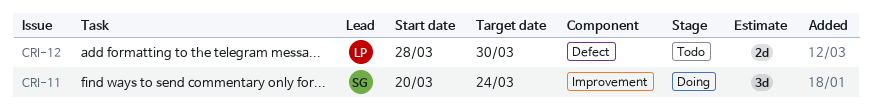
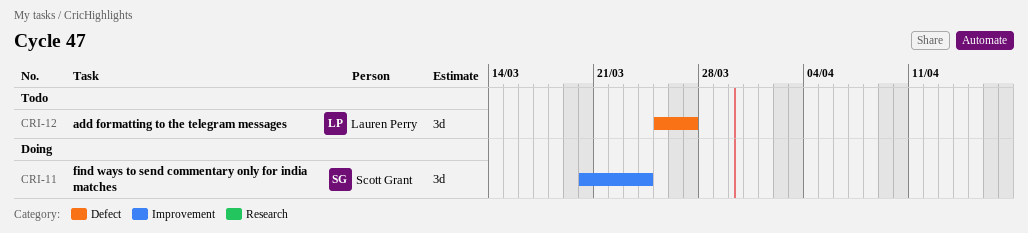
CRI-12, estimate: 2d -> 3d
CRI-12, start: Mar 28 -> Mar 25
CRI-12, due: Mar 30 -> Mar 27

